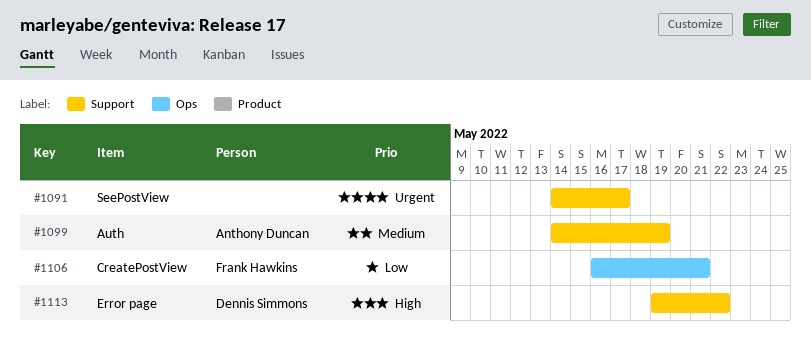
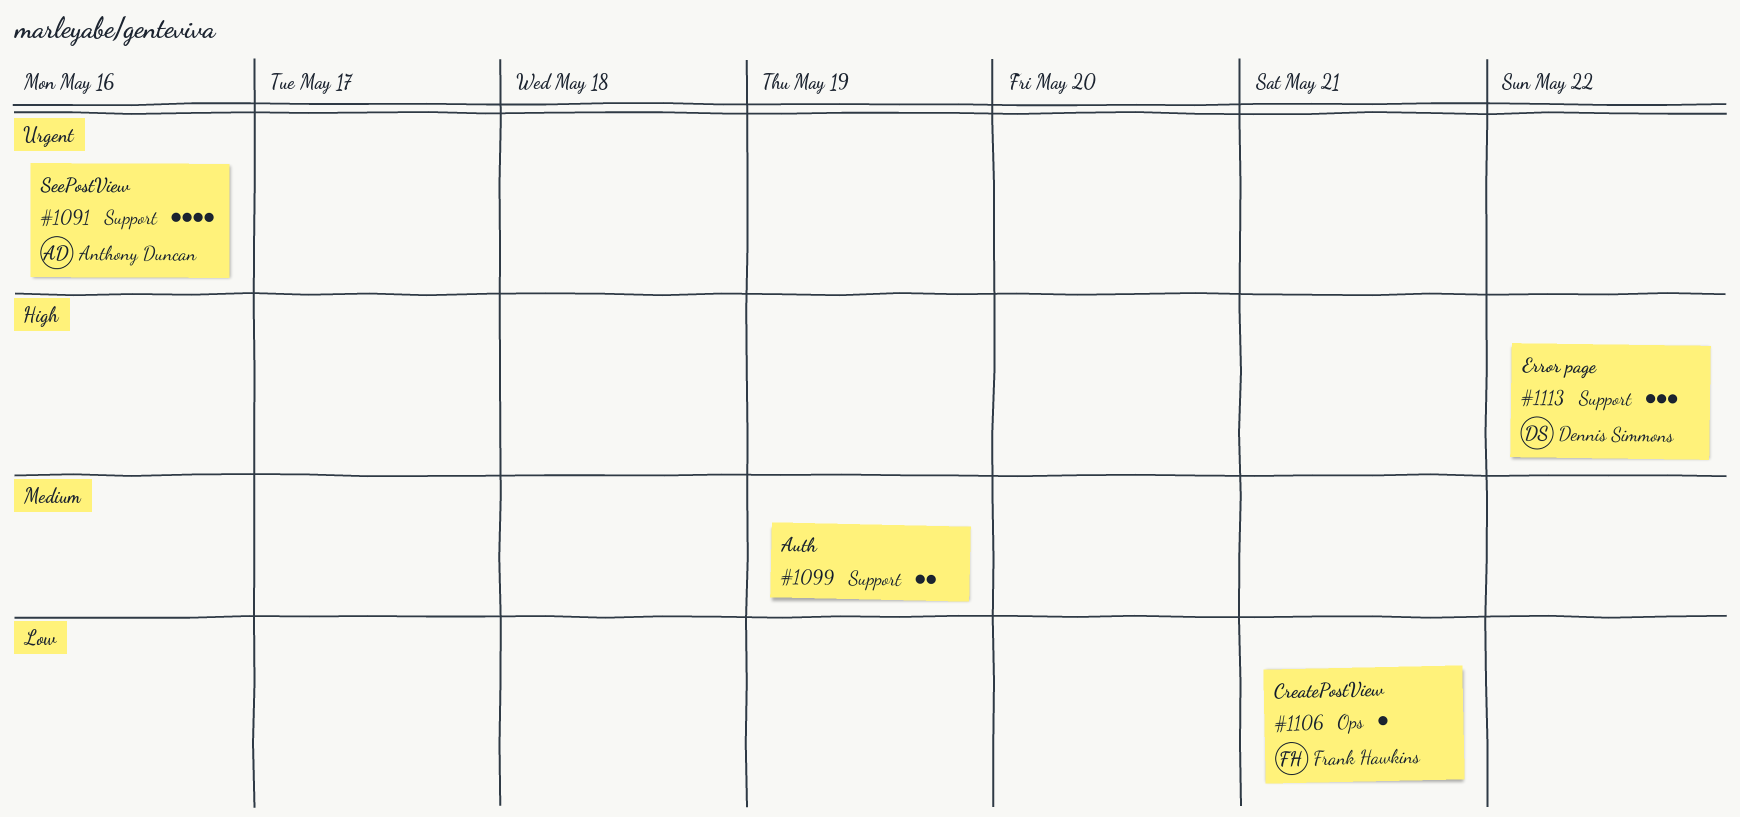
#1091, owner: none -> Anthony Duncan
#1091, due: May 17 -> May 16
#1099, owner: Anthony Duncan -> none

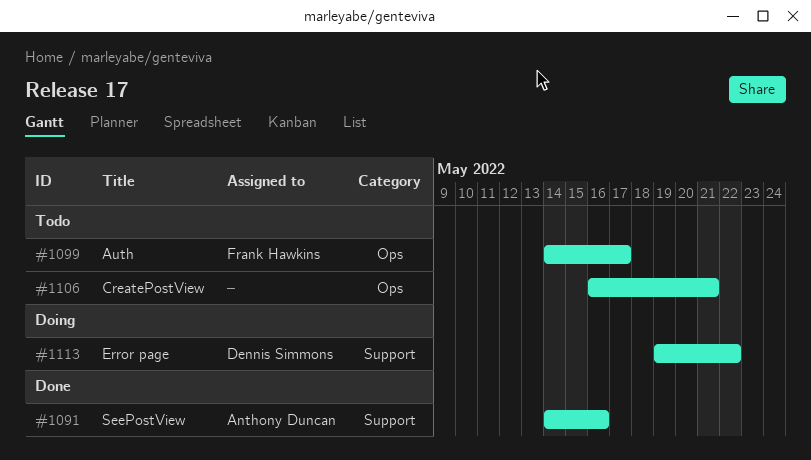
#1099, owner: none -> Frank Hawkins
#1099, label: Support -> Ops
#1099, due: May 19 -> May 17
#1106, owner: Frank Hawkins -> none

